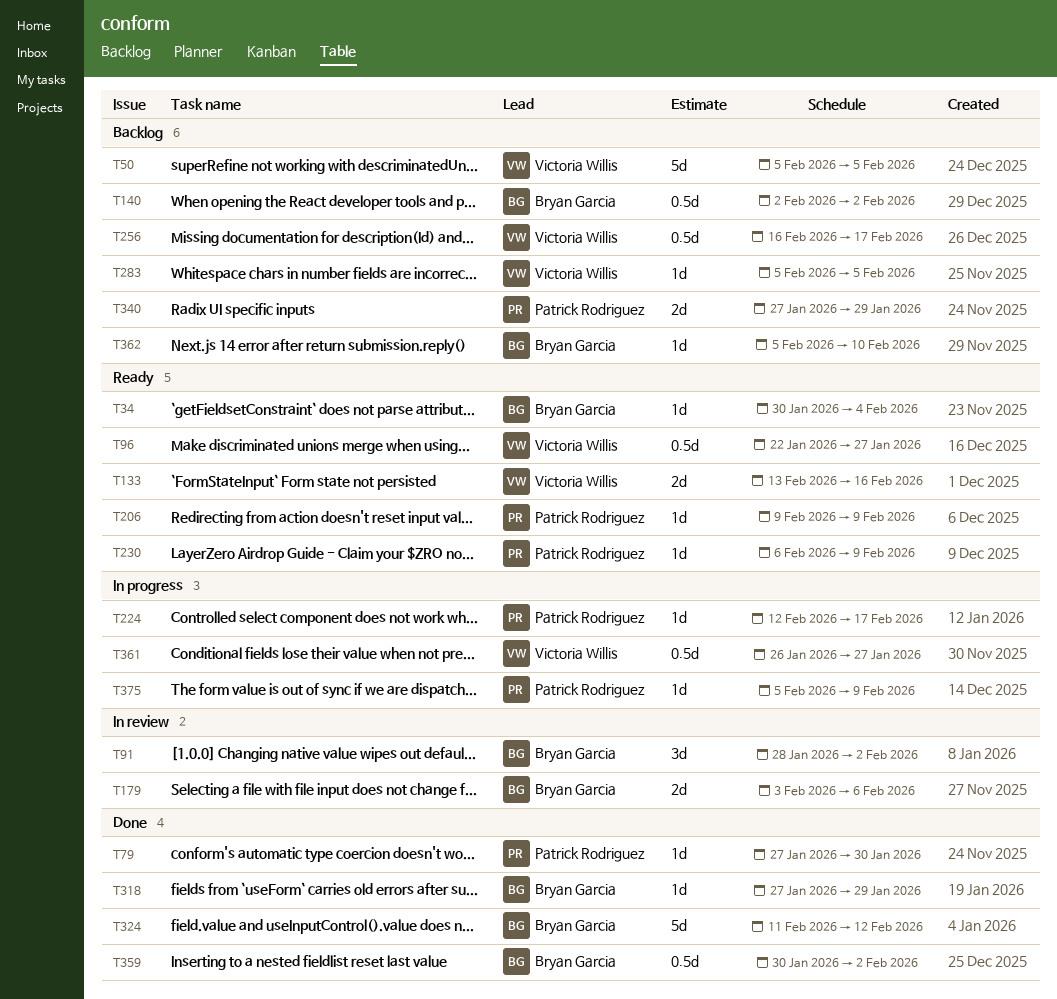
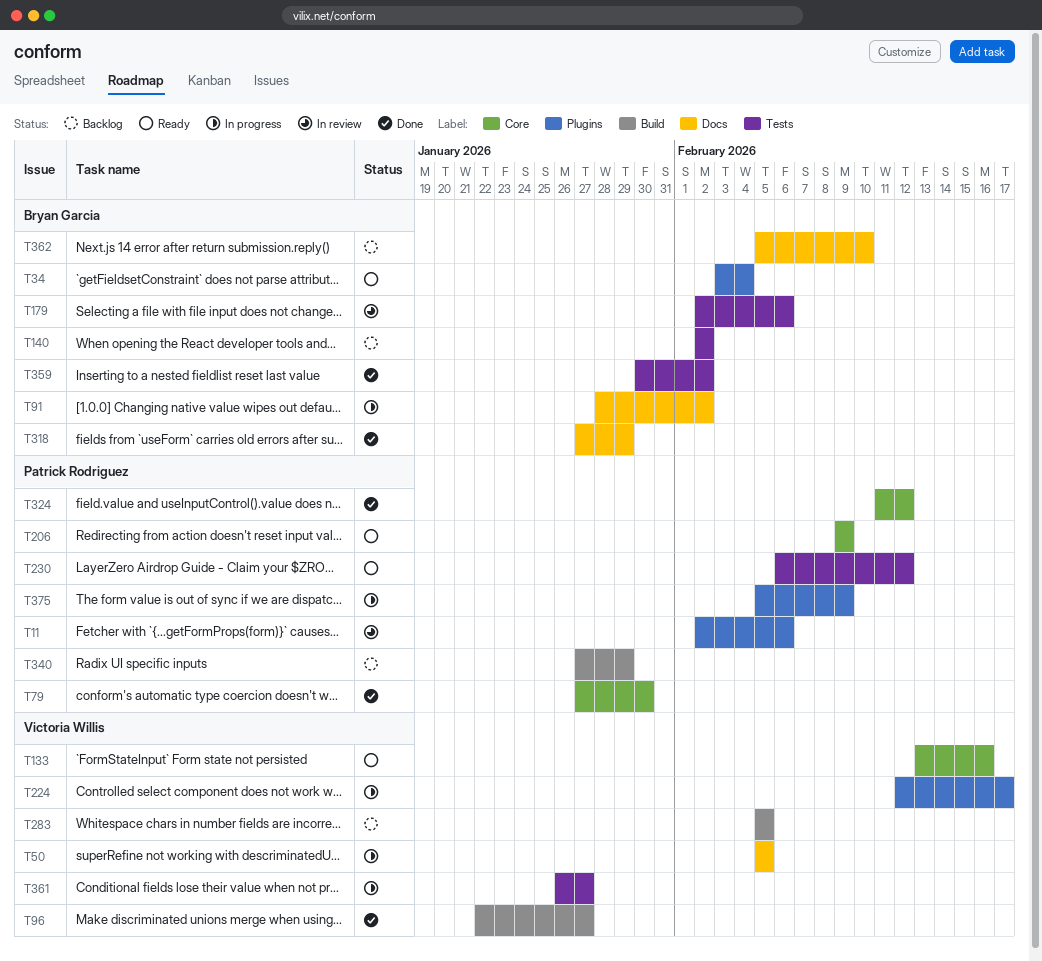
T11: none -> present
T34, start: Jan 30 -> Feb 3
T50, status: Backlog -> In progress
T91, status: In review -> In progress
T96, status: Ready -> Done
T179, start: Feb 3 -> Feb 2
T224, owner: Patrick Rodriguez -> Victoria Willis
T230, due: Feb 9 -> Feb 12
T256: present -> none
T324, owner: Bryan Garcia -> Patrick Rodriguez

